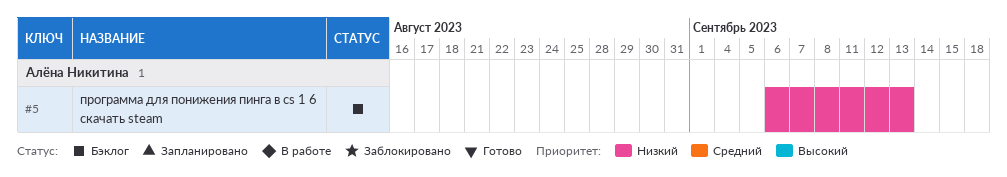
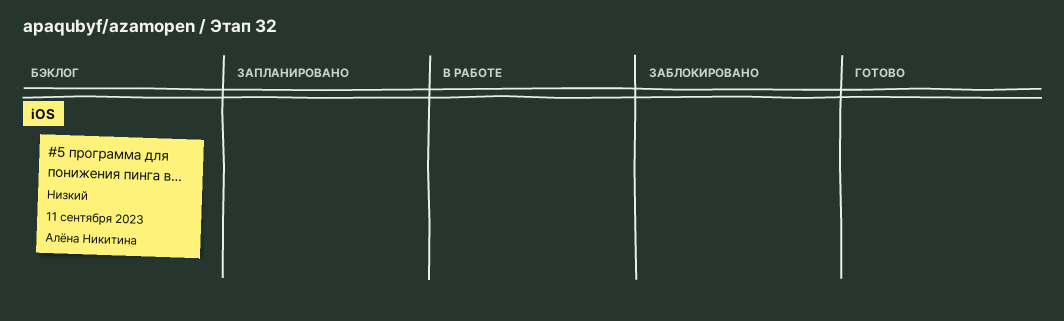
#5, due: Sep 13 -> Sep 11

